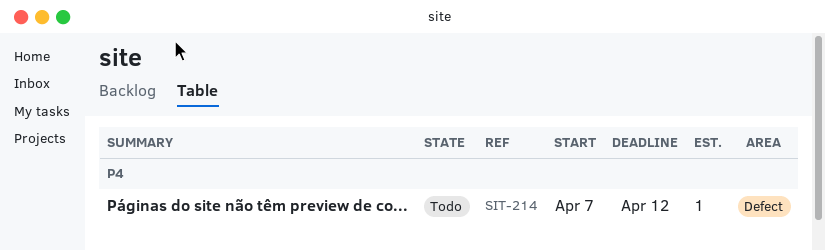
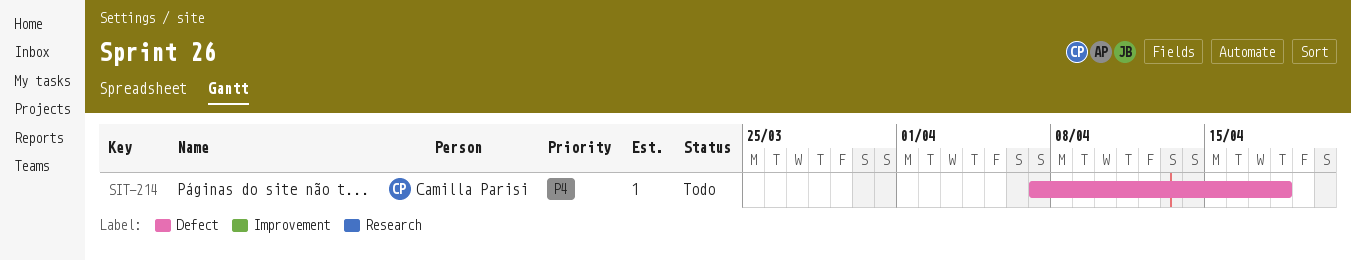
SIT-214, due: Apr 12 -> Apr 18

